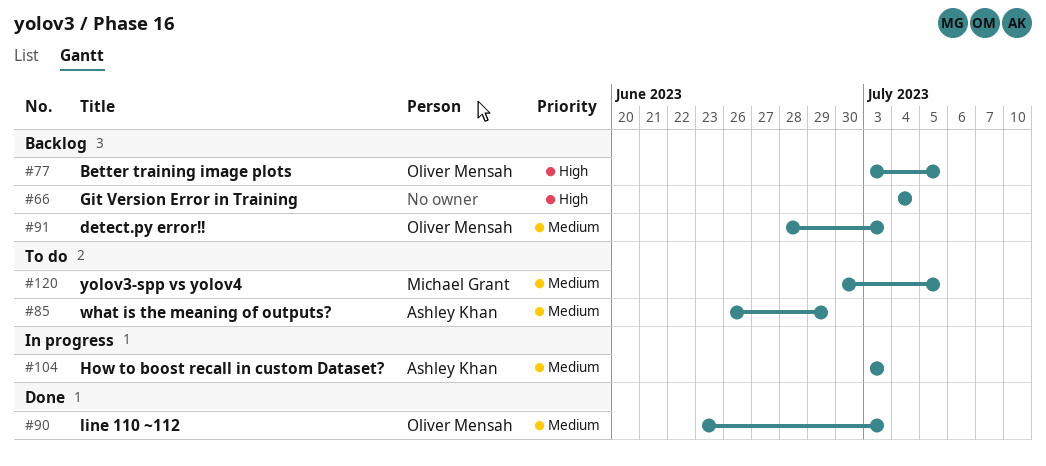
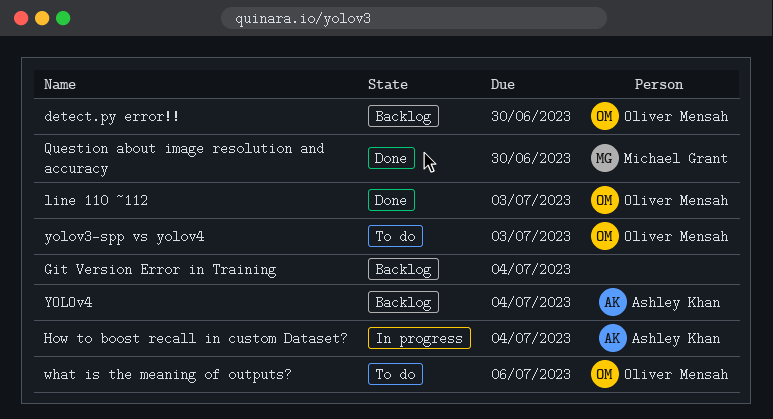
Better training image plots: present -> none
detect.py error!!, due: Jul 3 -> Jun 30
How to boost recall in custom Dataset?, due: Jul 3 -> Jul 4
Question about image resolution and accuracy: none -> present
what is the meaning of outputs?, owner: Ashley Khan -> Oliver Mensah
what is the meaning of outputs?, due: Jun 29 -> Jul 6
yolov3-spp vs yolov4, owner: Michael Grant -> Oliver Mensah
yolov3-spp vs yolov4, due: Jul 5 -> Jul 3
YOLOv4: none -> present

